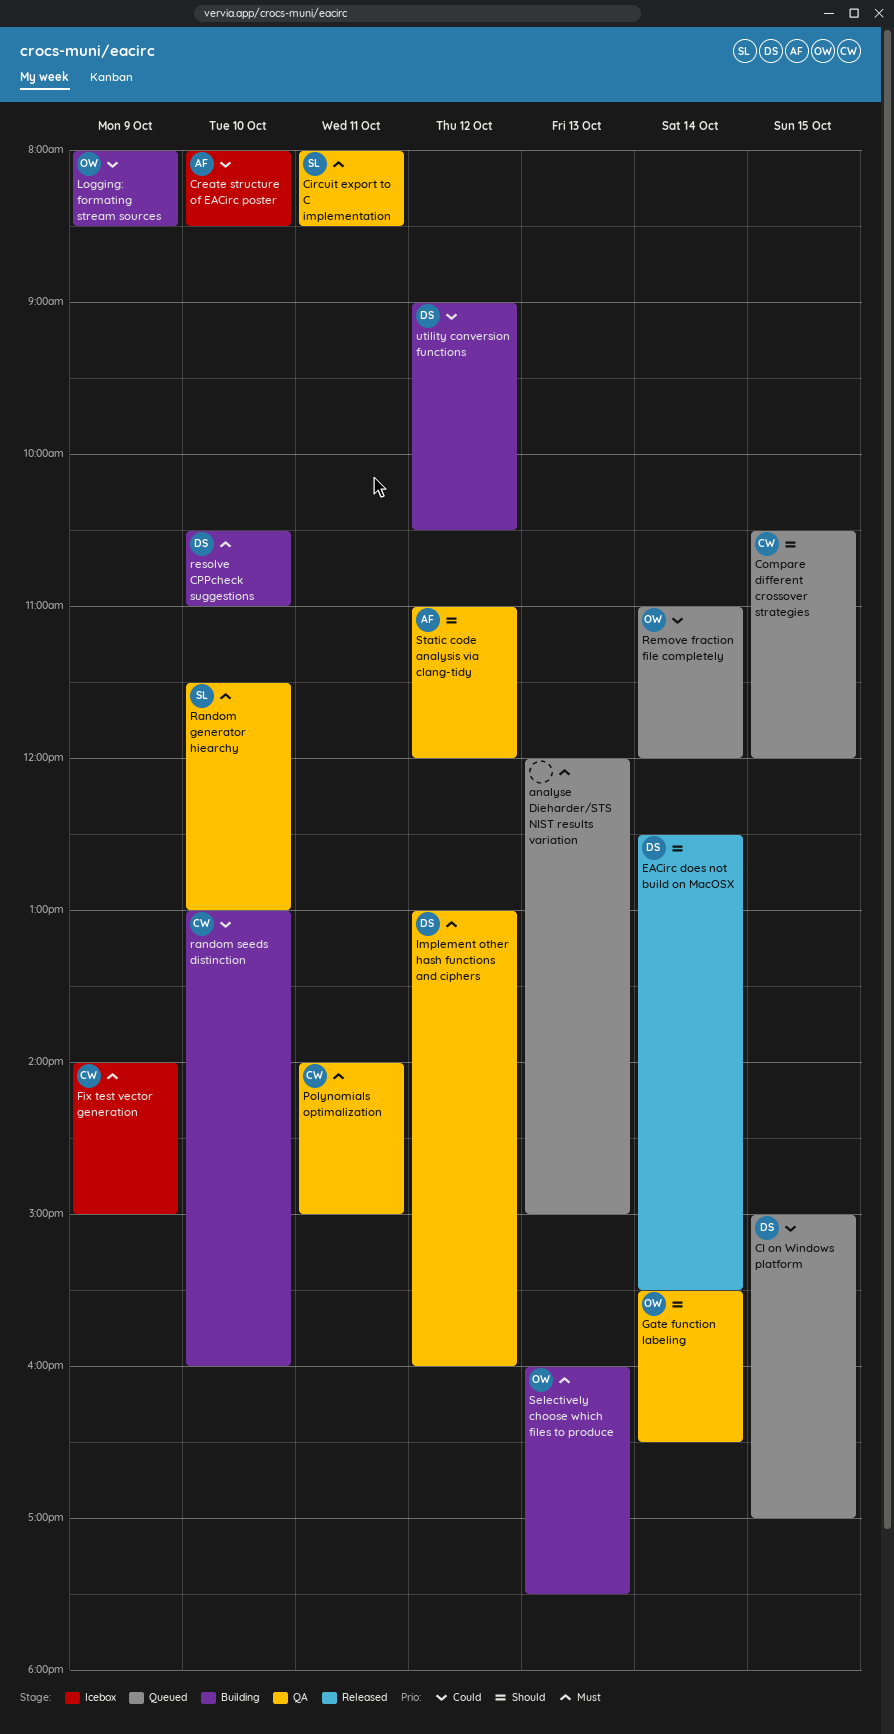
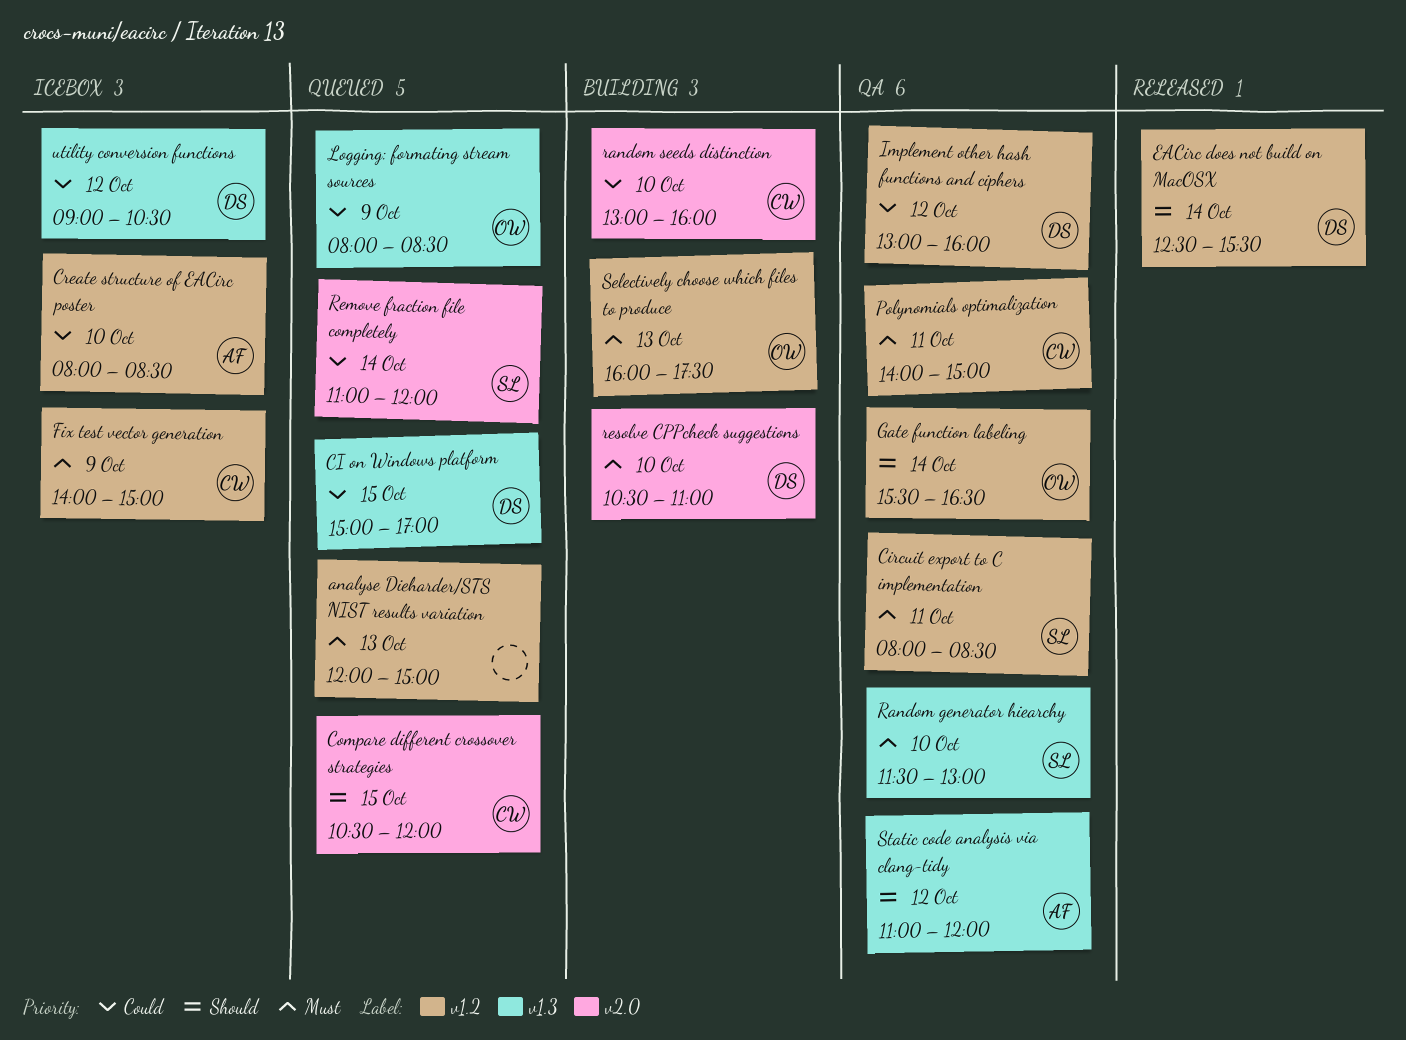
Implement other hash functions and ciphers, priority: Must -> Could
Logging: formating stream sources, status: Building -> Queued
Remove fraction file completely, owner: OW -> SL
utility conversion functions, status: Building -> Icebox

